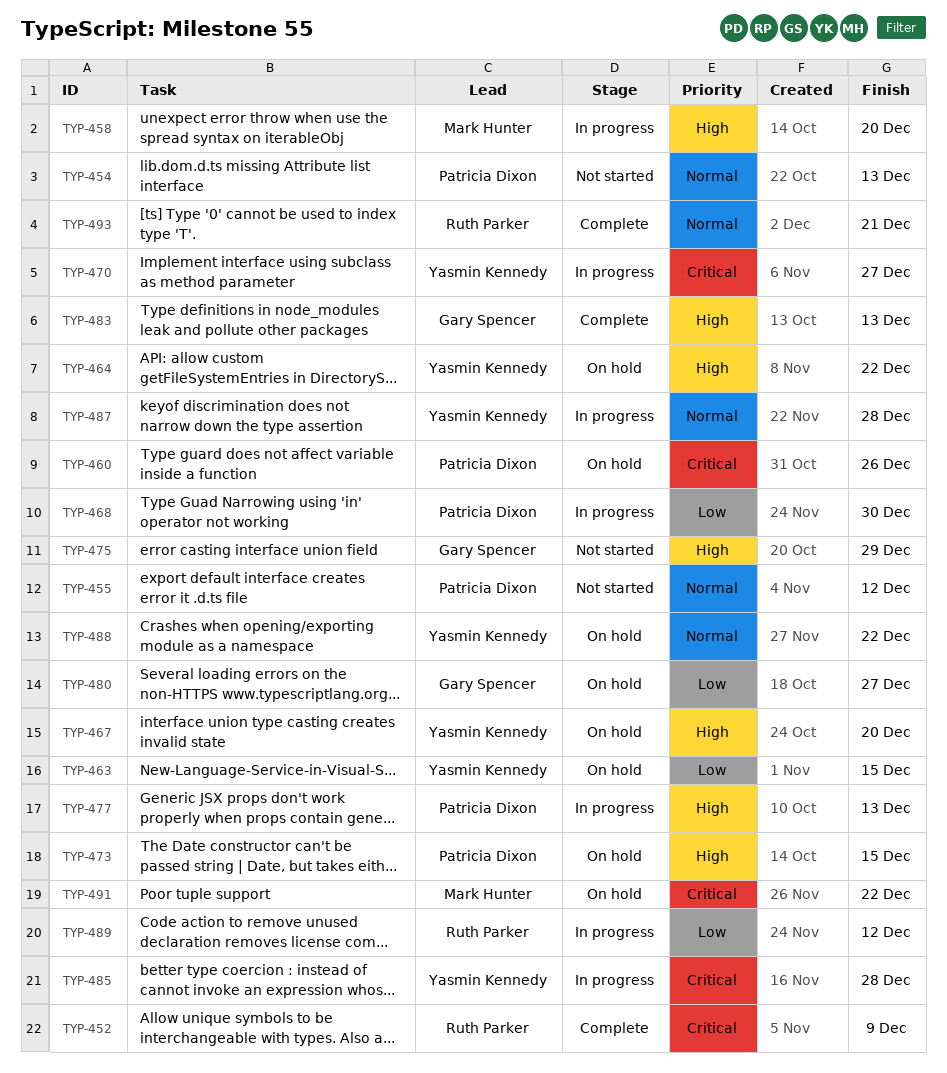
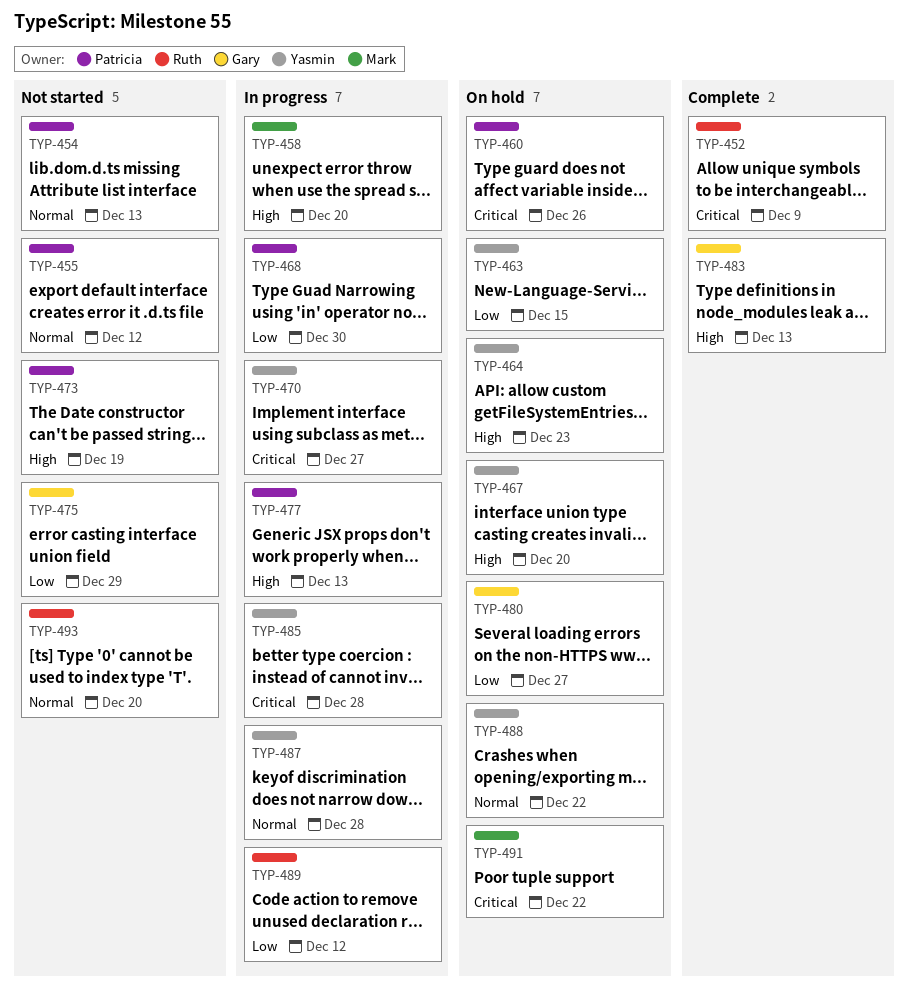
TYP-464, due: Dec 22 -> Dec 23
TYP-473, status: On hold -> Not started
TYP-473, due: Dec 15 -> Dec 19
TYP-475, priority: High -> Low
TYP-493, status: Complete -> Not started
TYP-493, due: Dec 21 -> Dec 20

